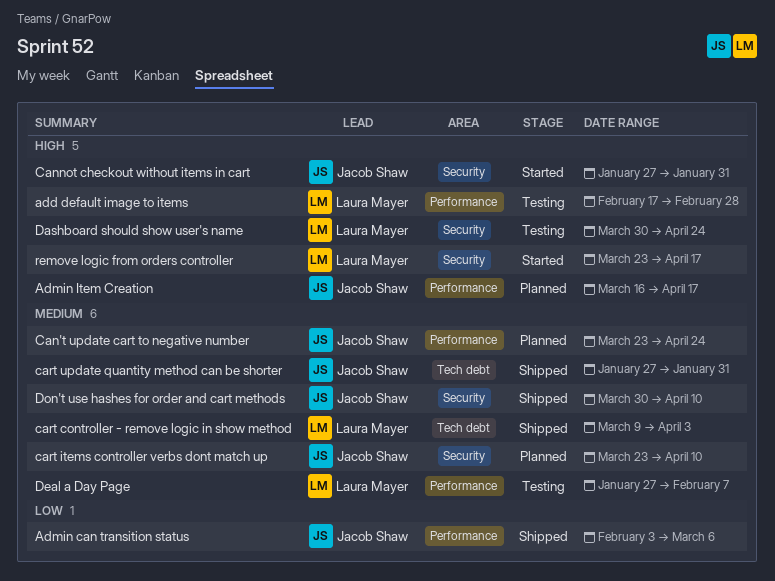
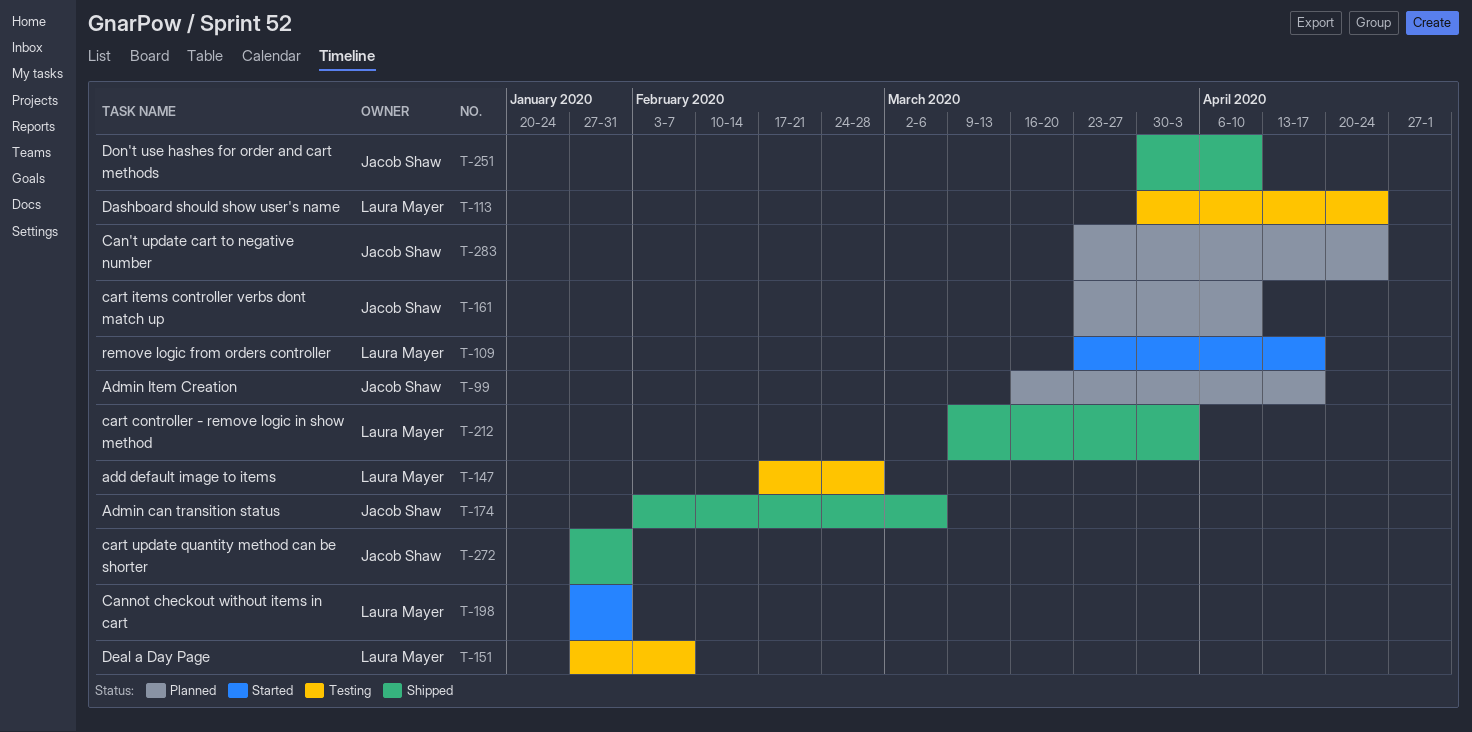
Cannot checkout without items in cart, owner: Jacob Shaw -> Laura Mayer

